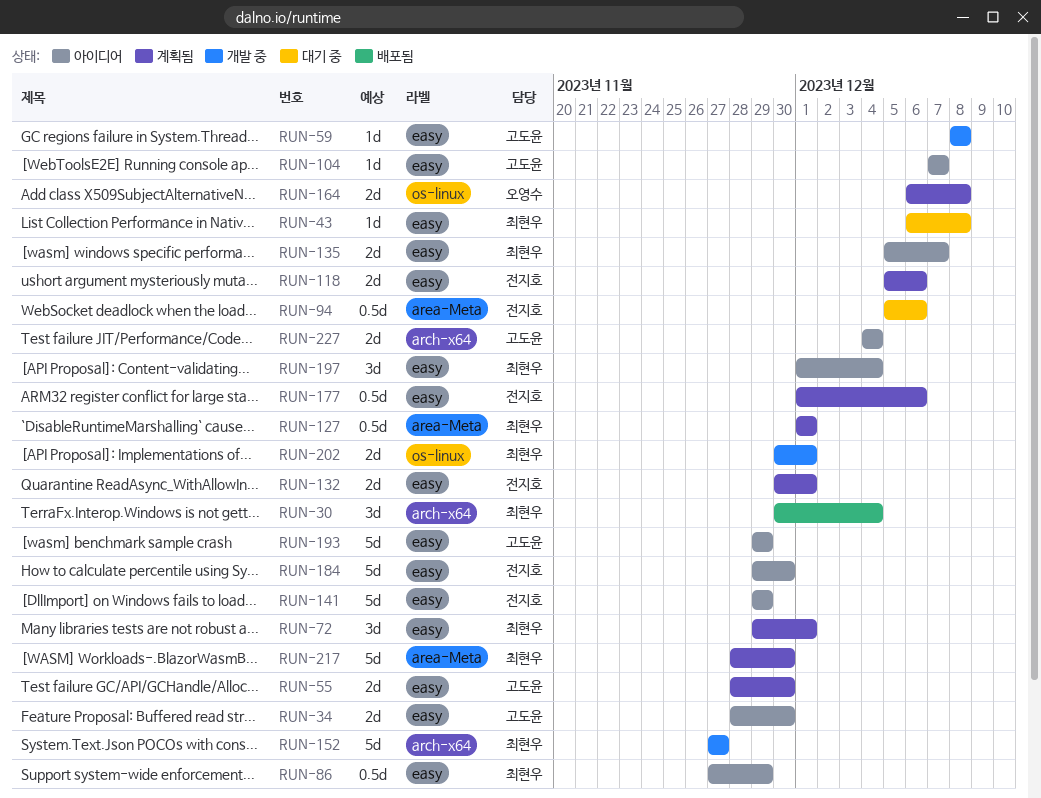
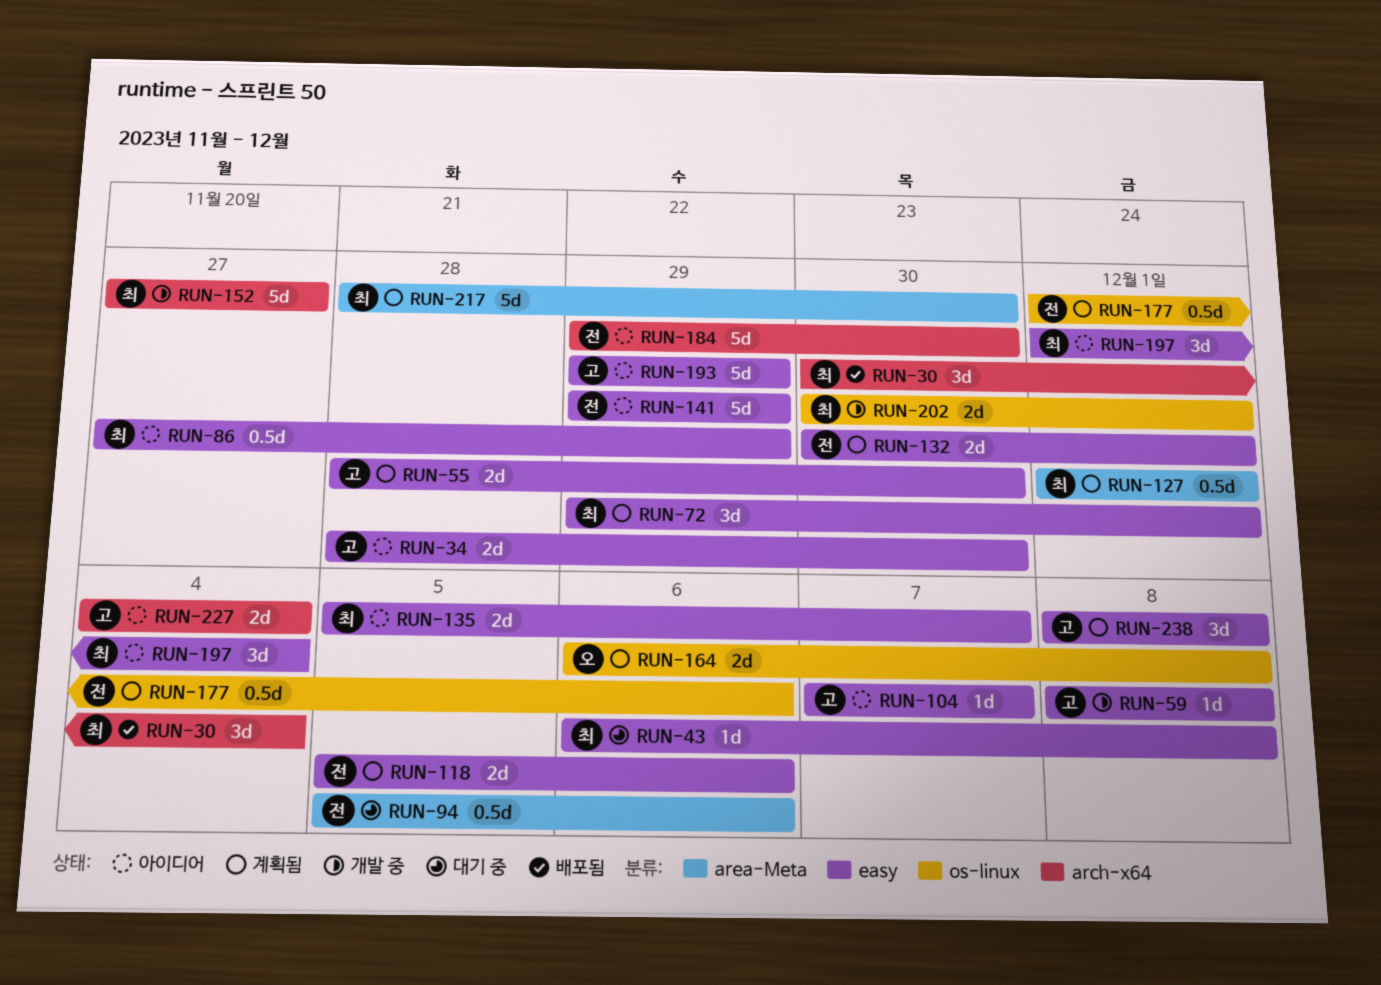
RUN-177, label: easy -> os-linux
RUN-184, label: easy -> arch-x64
RUN-238: none -> present

